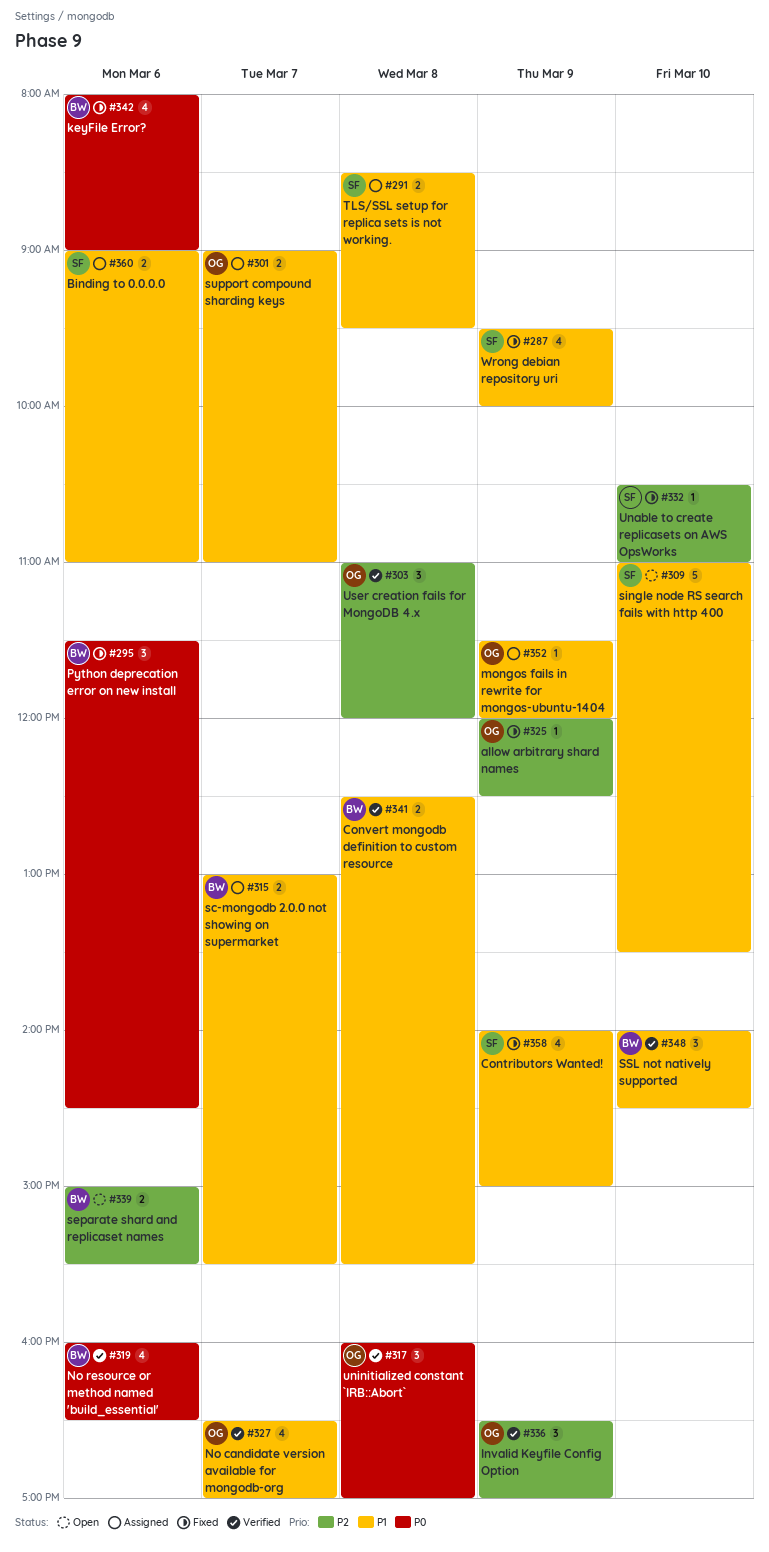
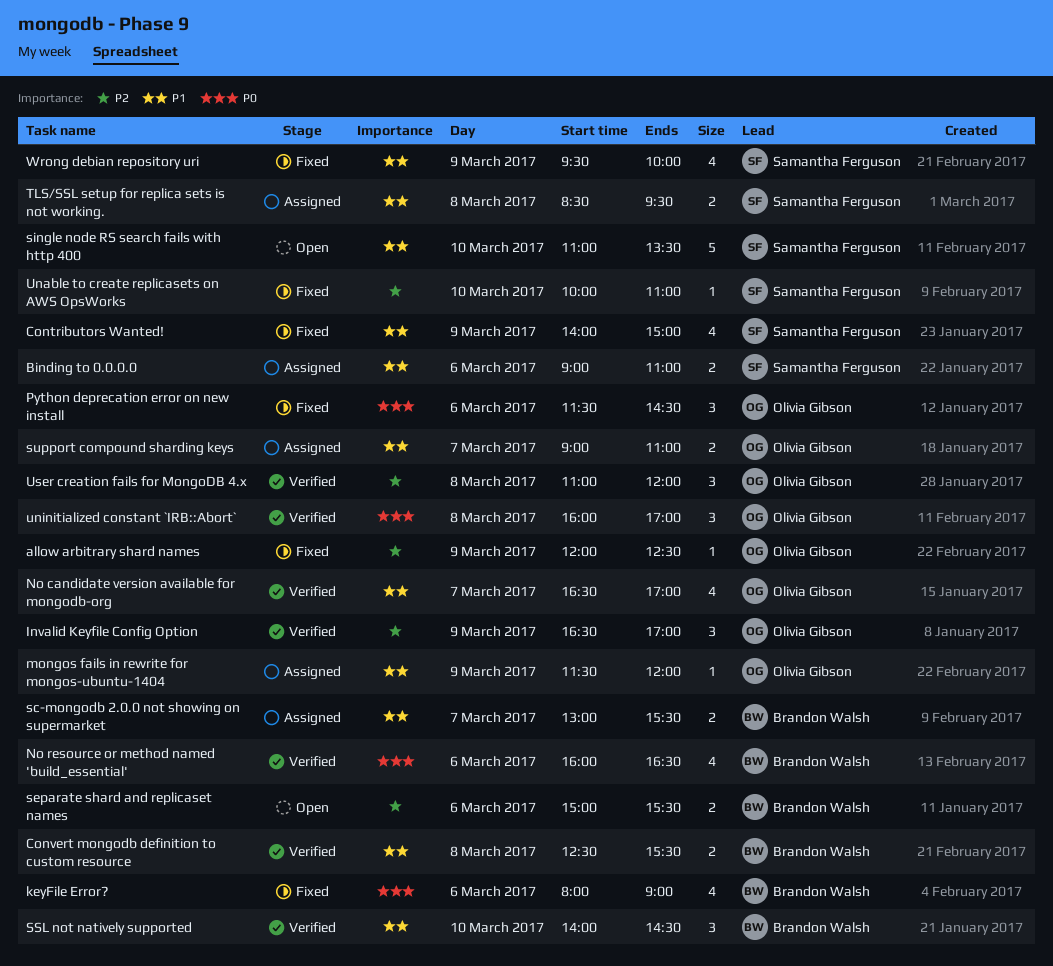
Python deprecation error on new install, owner: Brandon Walsh -> Olivia Gibson
Unable to create replicasets on AWS OpsWorks, begins: 10:30 -> 10:00

